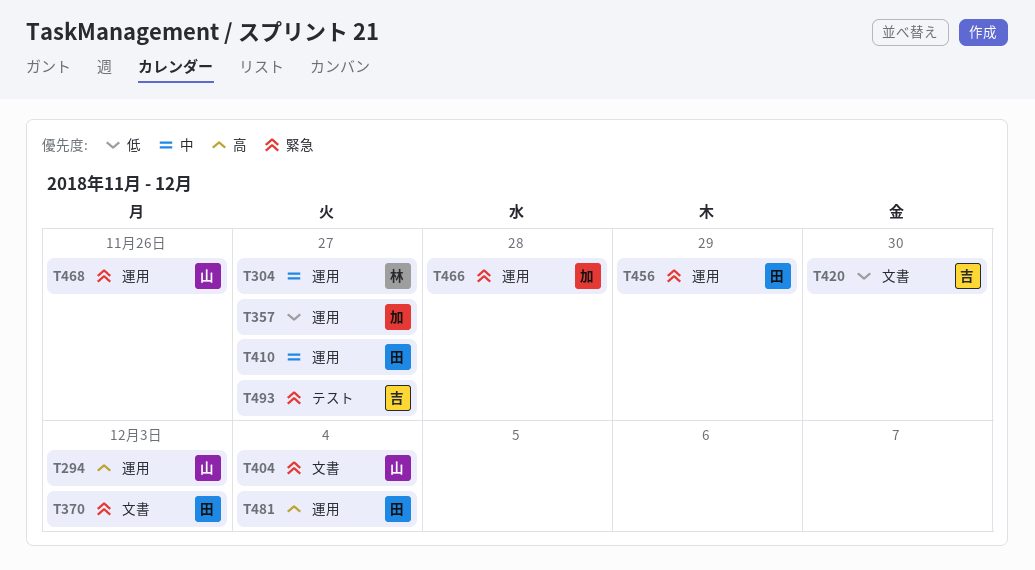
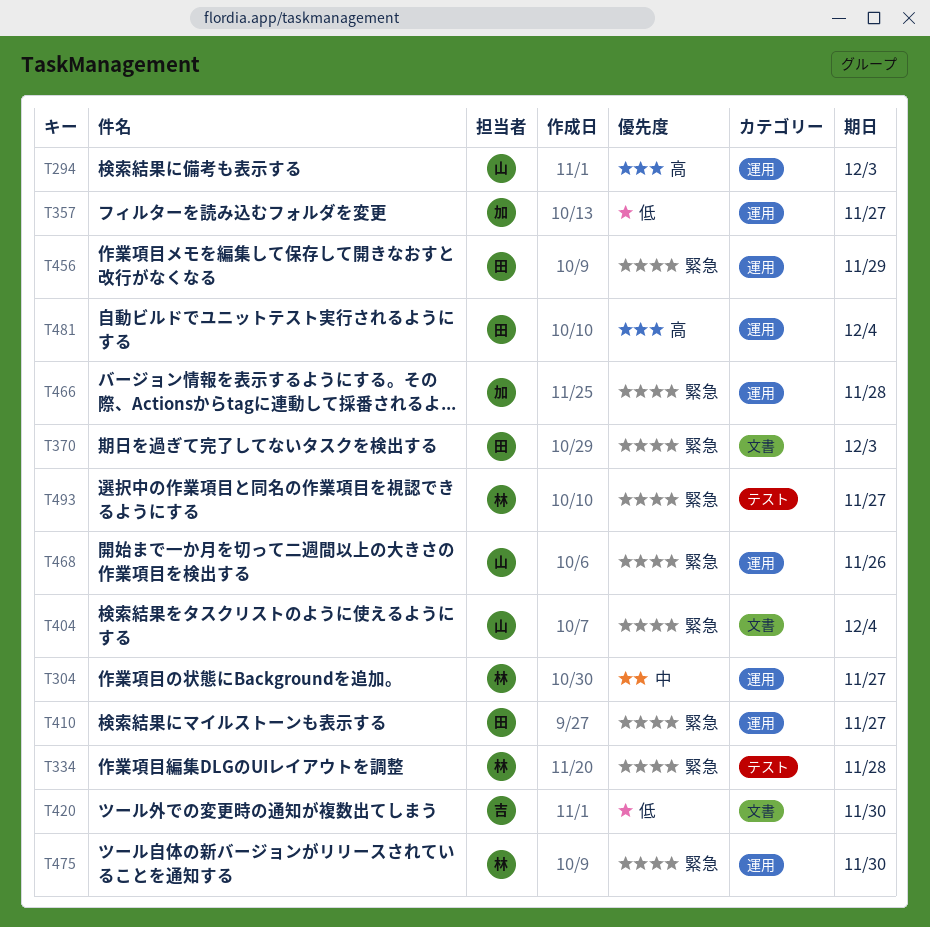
T334: none -> present
T410, priority: 中 -> 緊急
T475: none -> present
T493, owner: 吉 -> 林

